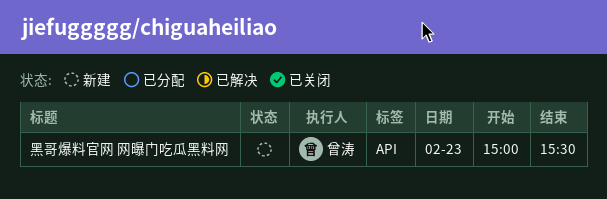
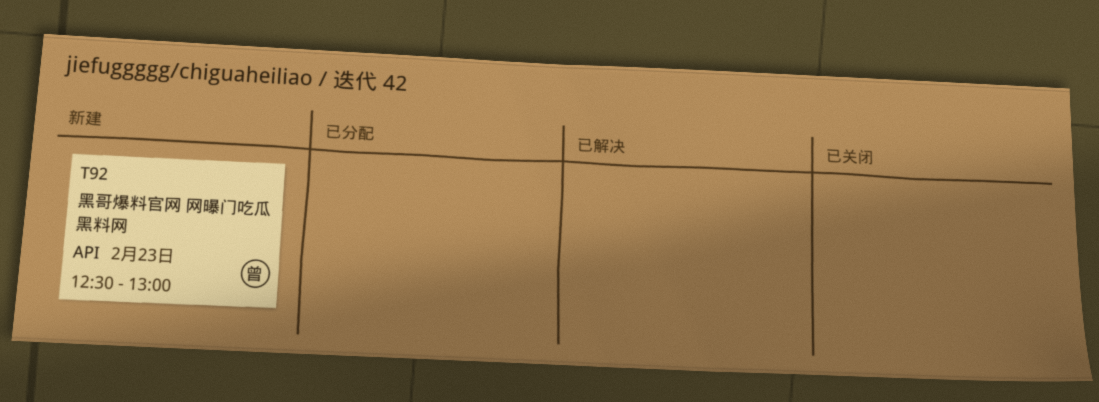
黑哥爆料官网 网曝门吃瓜黑料网, begins: 15:00 -> 12:30
黑哥爆料官网 网曝门吃瓜黑料网, ends: 15:30 -> 13:00

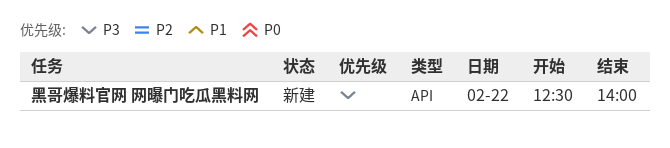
黑哥爆料官网 网曝门吃瓜黑料网, day: Feb 23 -> Feb 22
黑哥爆料官网 网曝门吃瓜黑料网, ends: 13:00 -> 14:00

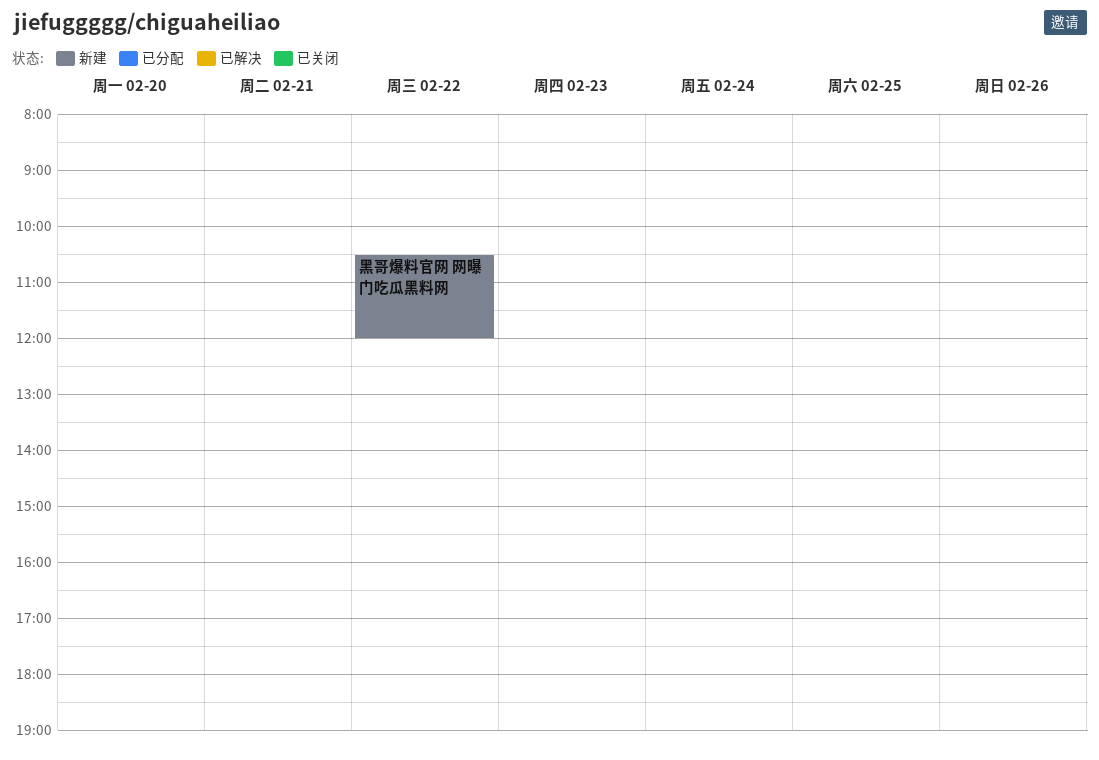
黑哥爆料官网 网曝门吃瓜黑料网, begins: 12:30 -> 10:30
黑哥爆料官网 网曝门吃瓜黑料网, ends: 14:00 -> 12:00

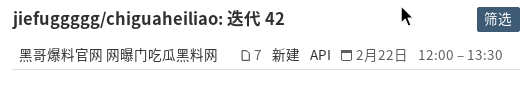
黑哥爆料官网 网曝门吃瓜黑料网, begins: 10:30 -> 12:00
黑哥爆料官网 网曝门吃瓜黑料网, ends: 12:00 -> 13:30

